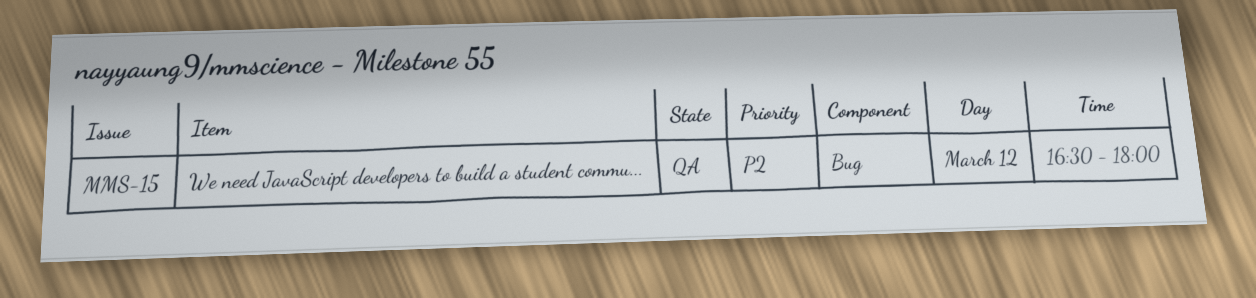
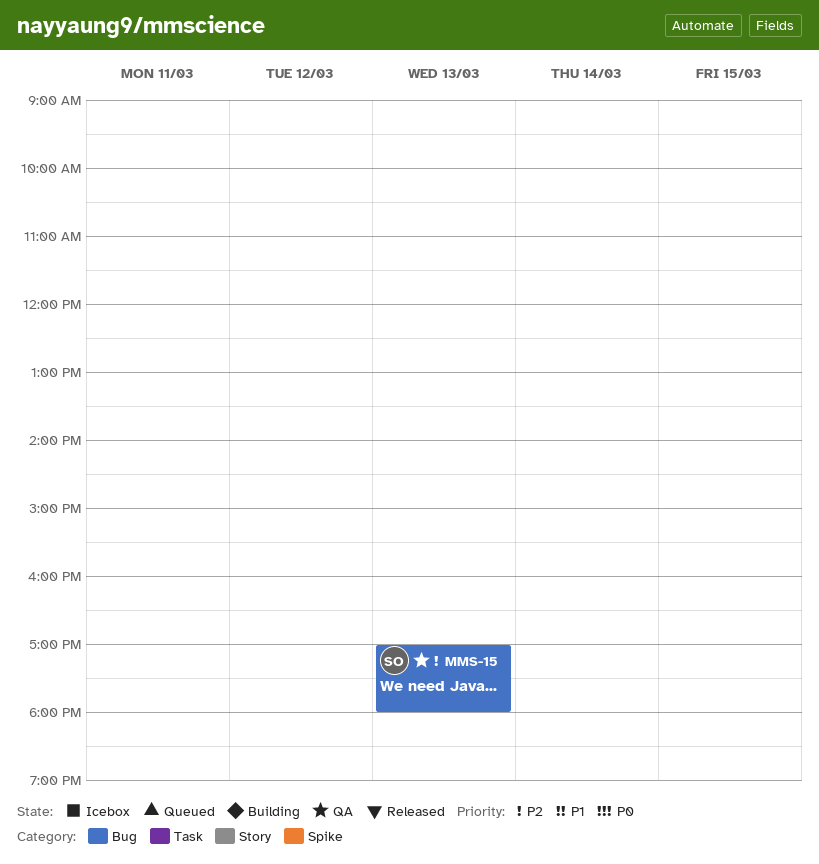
MMS-15, day: Mar 12 -> Mar 13
MMS-15, begins: 16:30 -> 17:00

